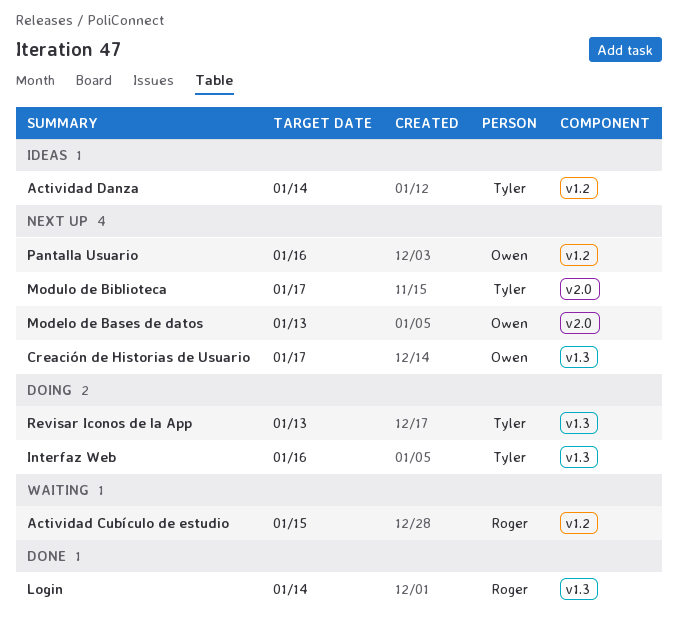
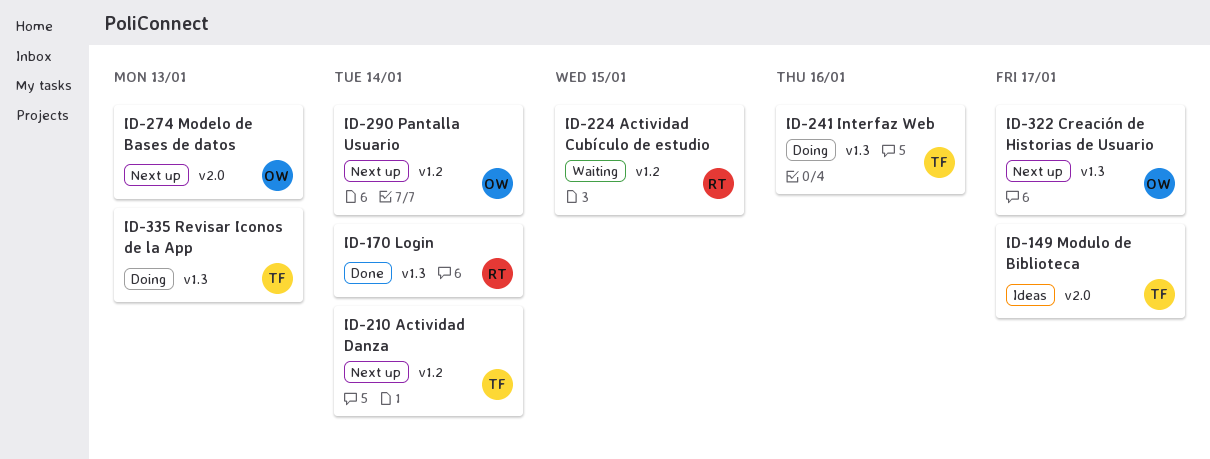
Actividad Danza, status: Ideas -> Next up
Modulo de Biblioteca, status: Next up -> Ideas
Pantalla Usuario, due: Jan 16 -> Jan 14

